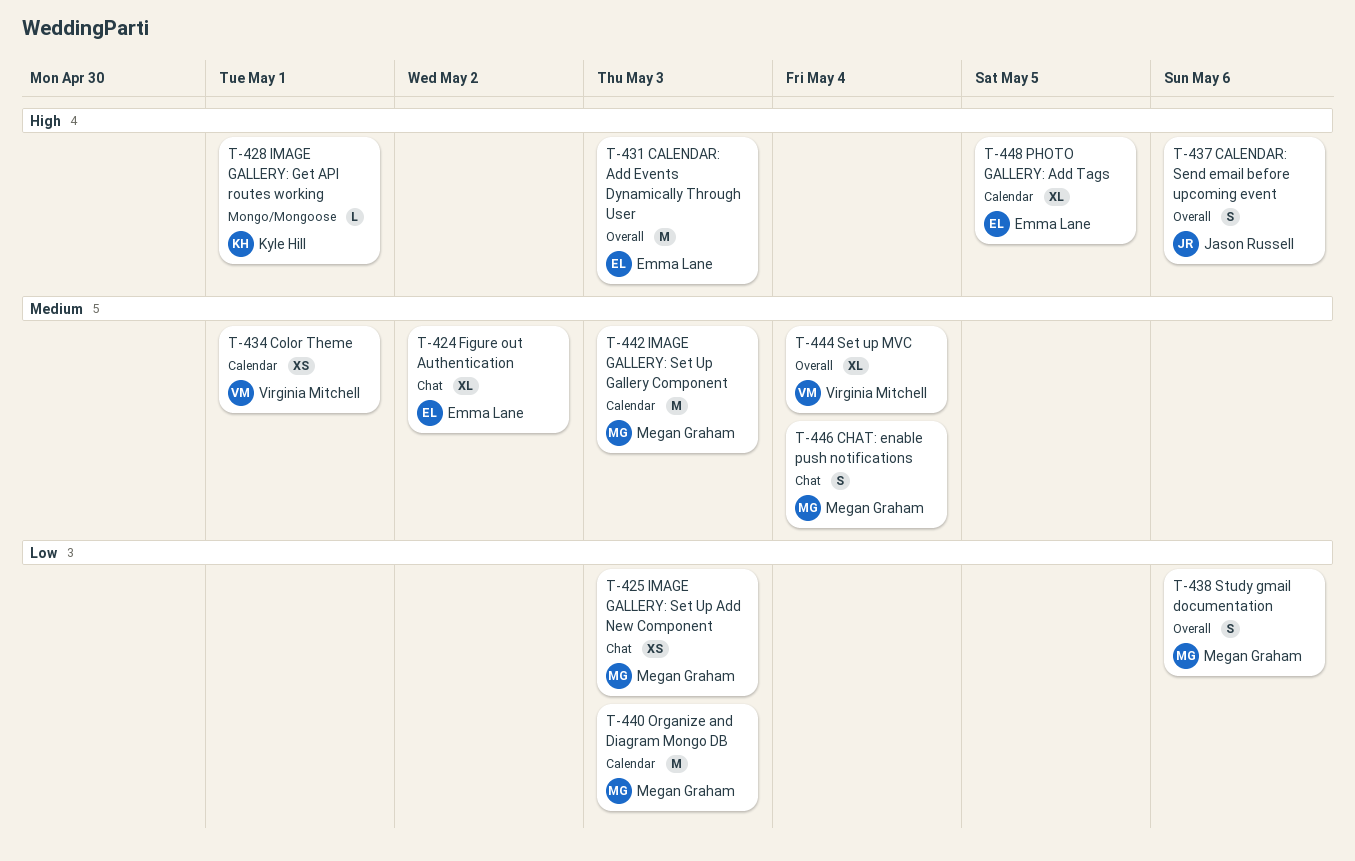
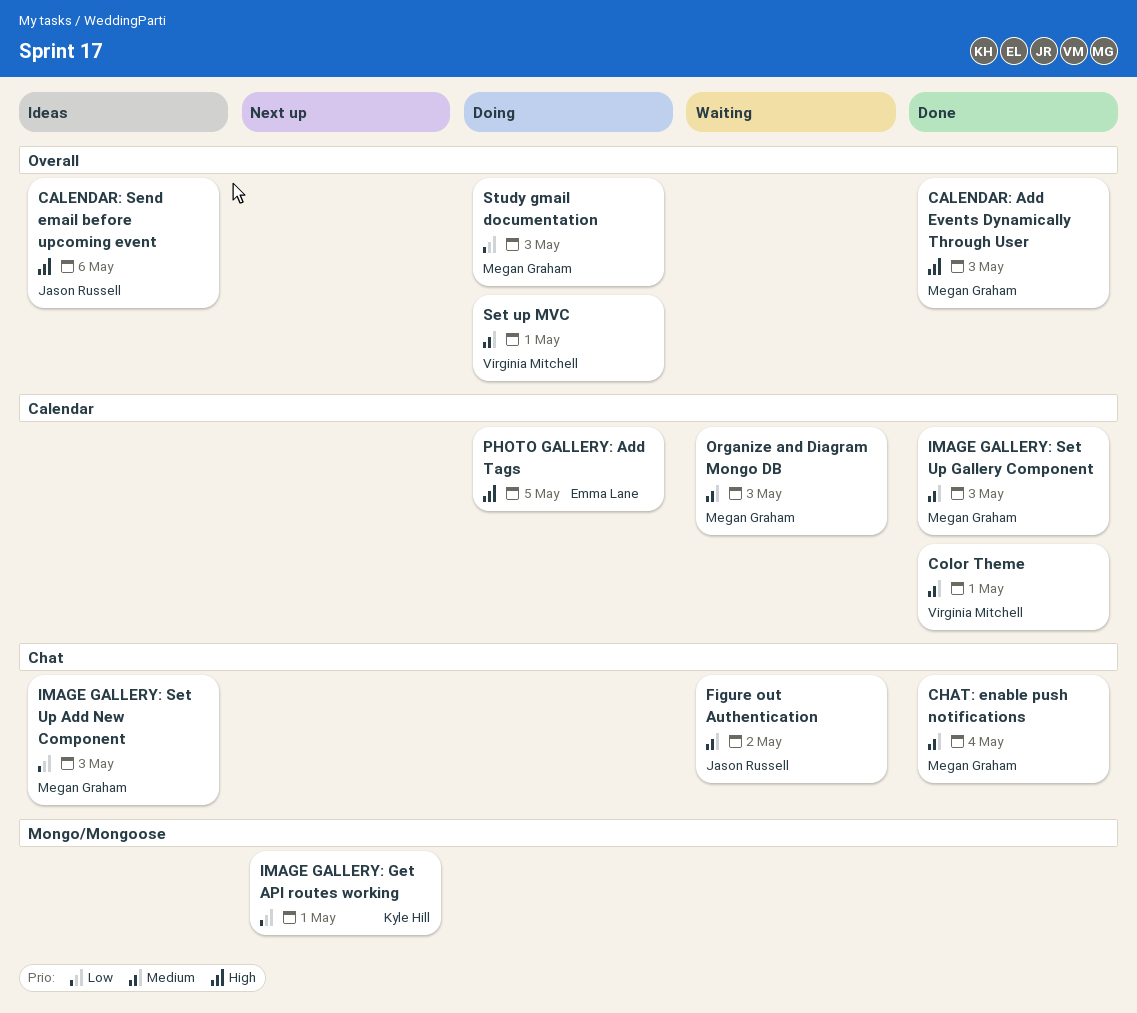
CALENDAR: Add Events Dynamically Through User, owner: Emma Lane -> Megan Graham
Figure out Authentication, owner: Emma Lane -> Jason Russell
IMAGE GALLERY: Get API routes working, priority: High -> Low
Organize and Diagram Mongo DB, priority: Low -> Medium
Set up MVC, due: May 4 -> May 1
Study gmail documentation, due: May 6 -> May 3

